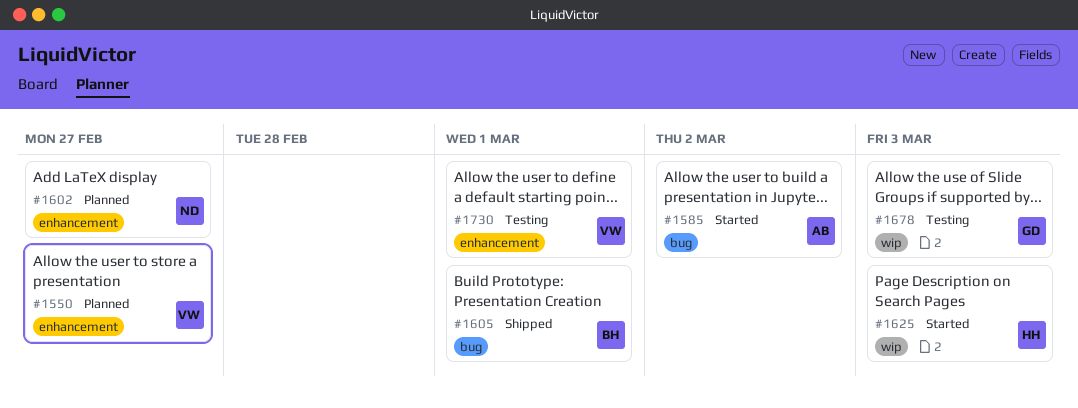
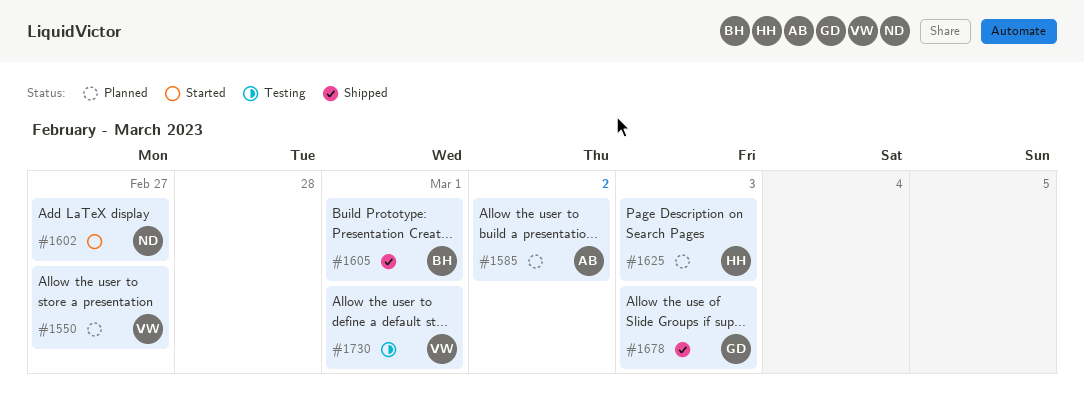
#1585, status: Started -> Planned
#1602, status: Planned -> Started
#1625, status: Started -> Planned
#1678, status: Testing -> Shipped

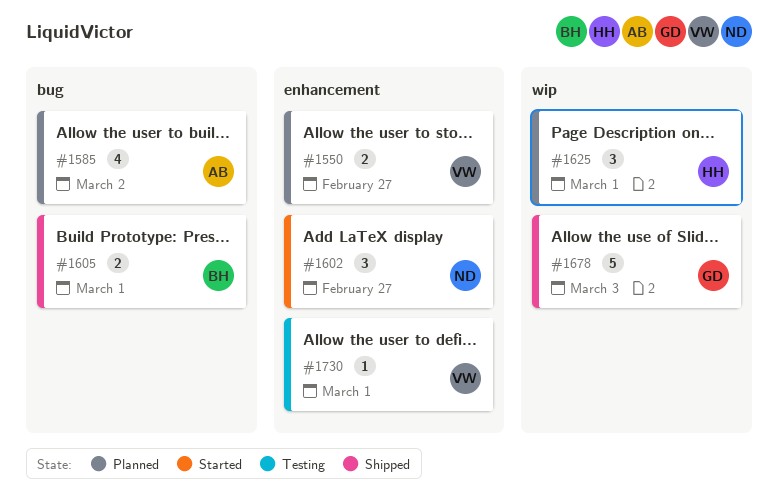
#1625, due: Mar 3 -> Mar 1

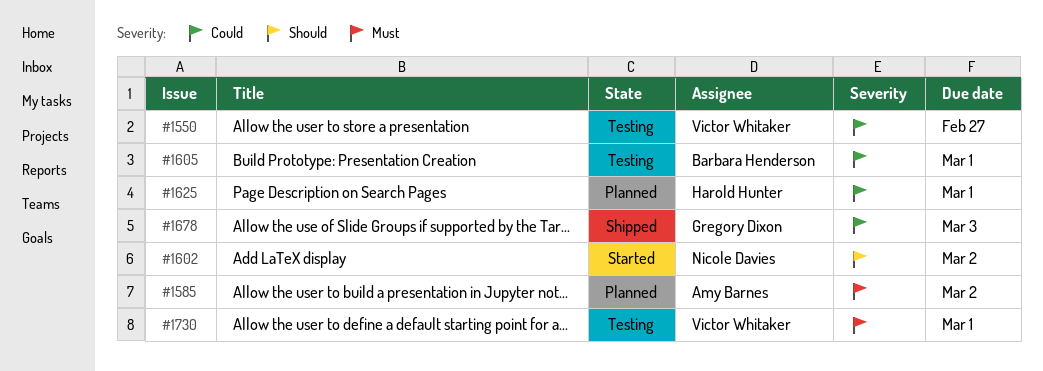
#1550, status: Planned -> Testing
#1602, due: Feb 27 -> Mar 2
#1605, status: Shipped -> Testing

